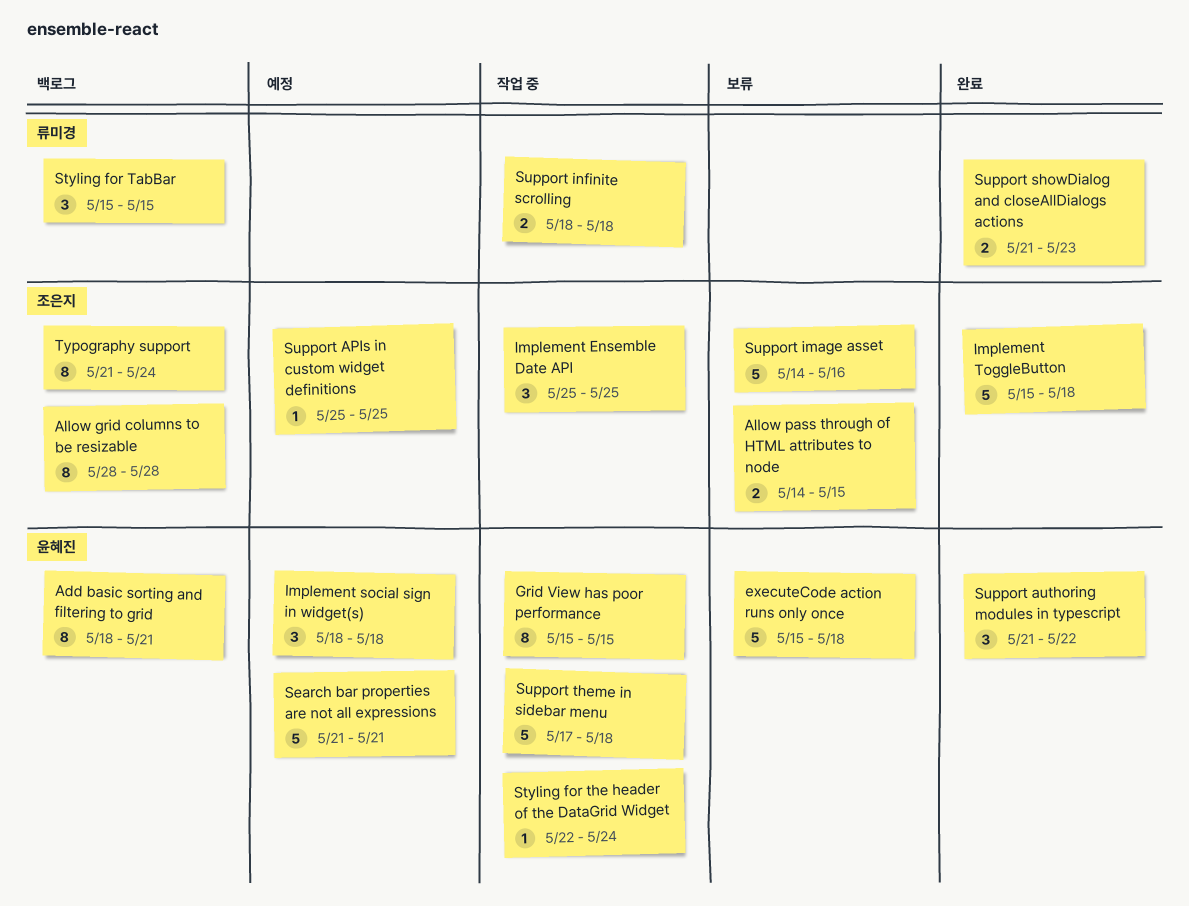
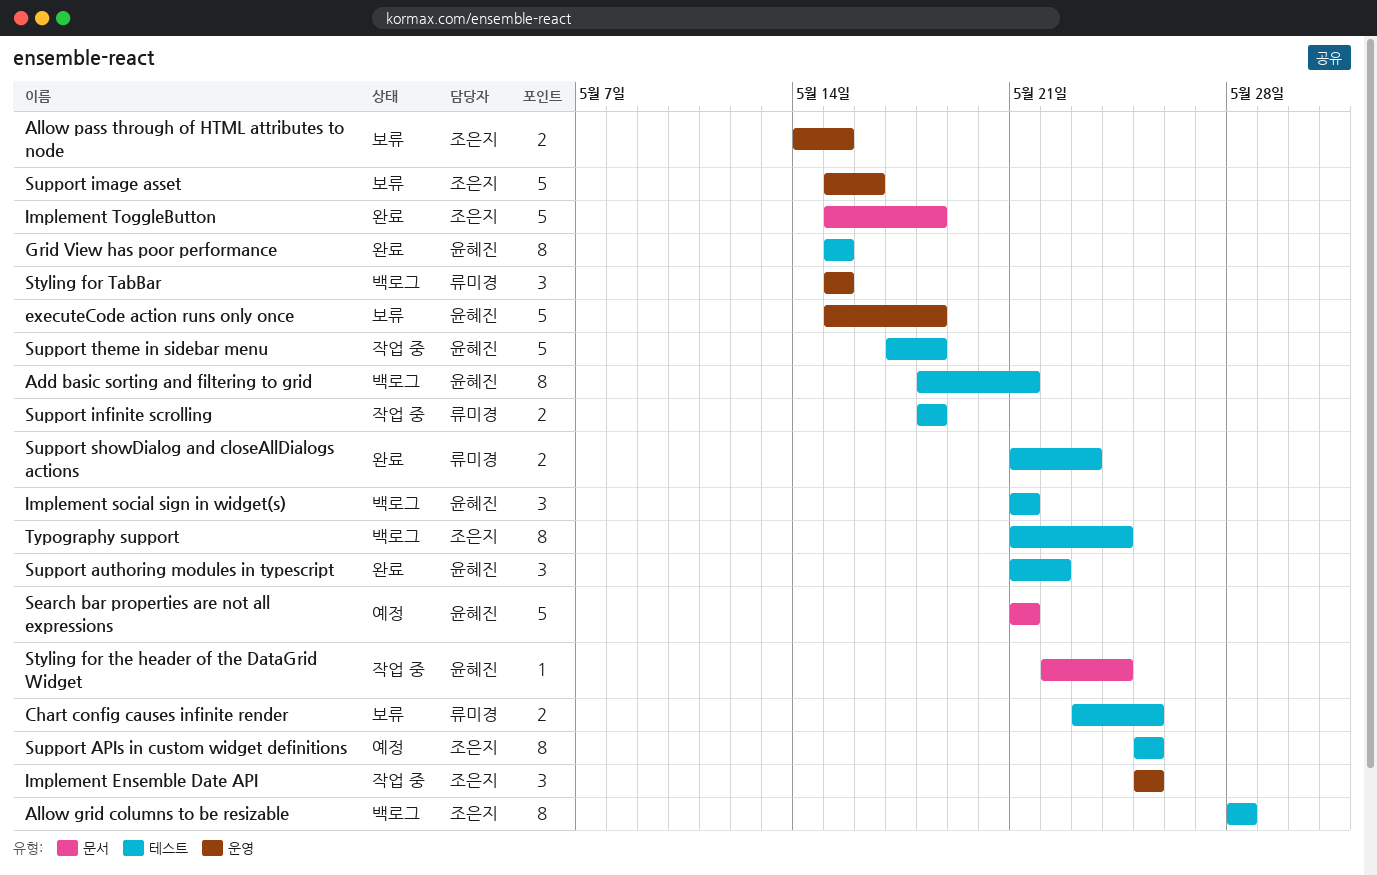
Chart config causes infinite render: none -> present
Grid View has poor performance, status: 작업 중 -> 완료
Implement social sign in widget(s), status: 예정 -> 백로그
Implement social sign in widget(s), start: May 18 -> May 21
Implement social sign in widget(s), due: May 18 -> May 21
Support APIs in custom widget definitions, estimate: 1 -> 8
Support image asset, start: May 14 -> May 15

